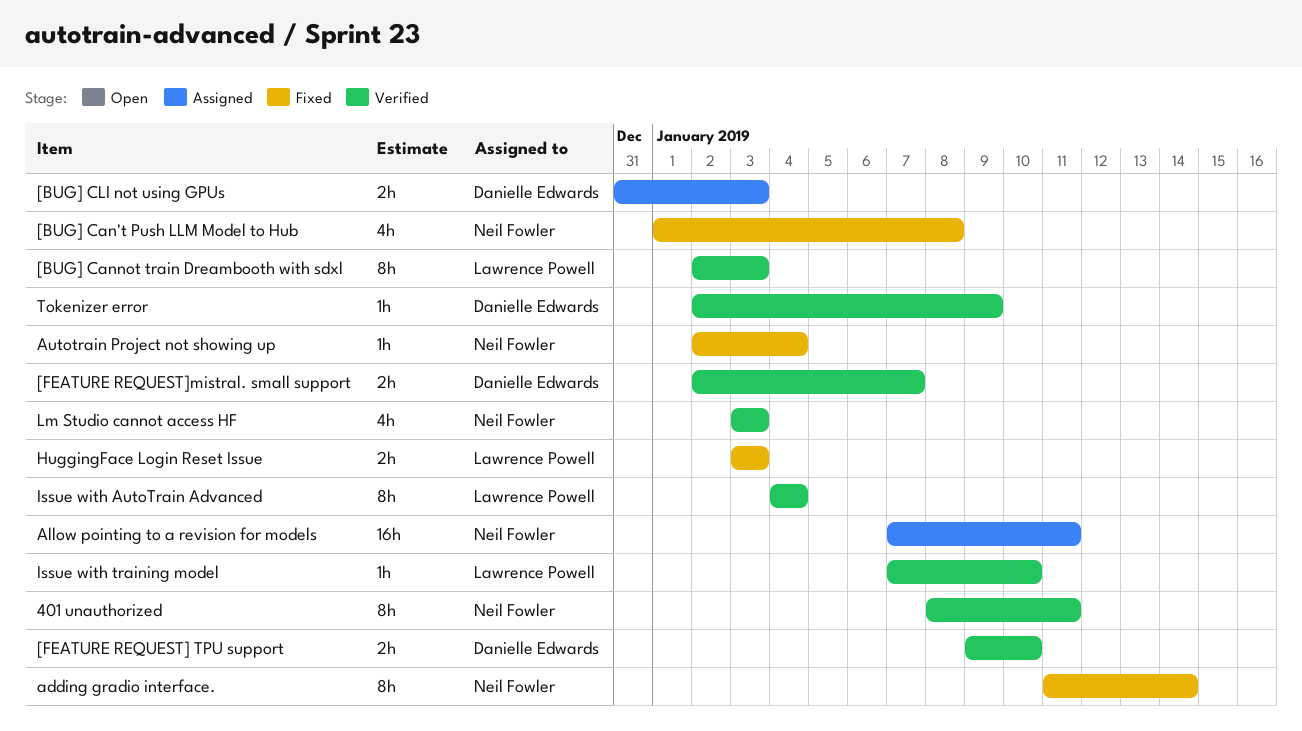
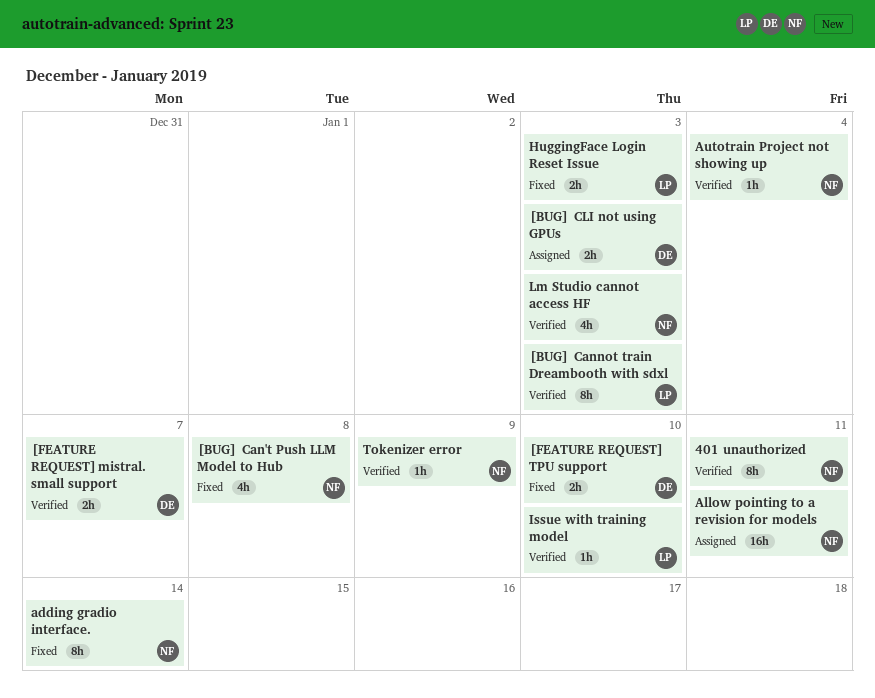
[FEATURE REQUEST] TPU support, status: Verified -> Fixed
Autotrain Project not showing up, status: Fixed -> Verified
Issue with AutoTrain Advanced: present -> none
Tokenizer error, owner: Danielle Edwards -> Neil Fowler

